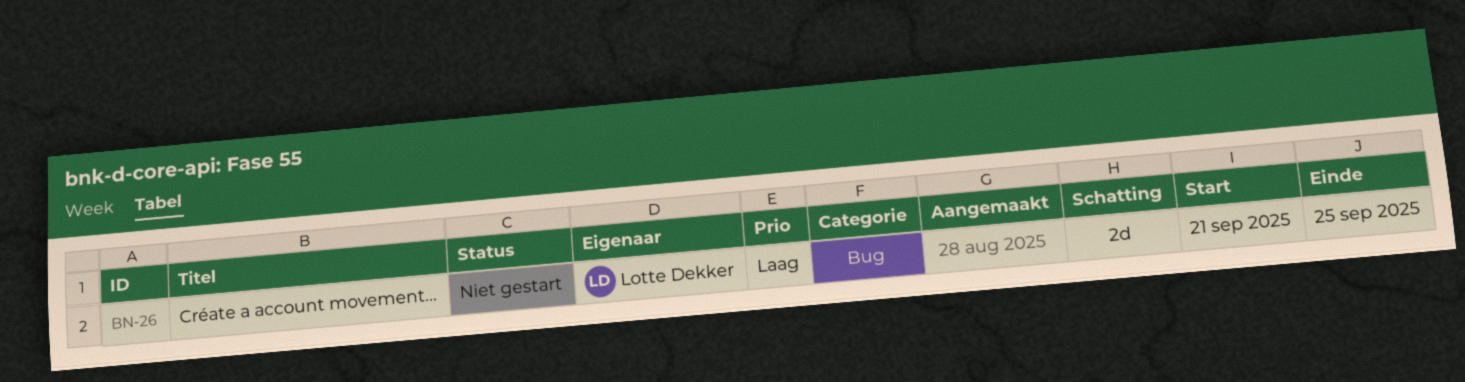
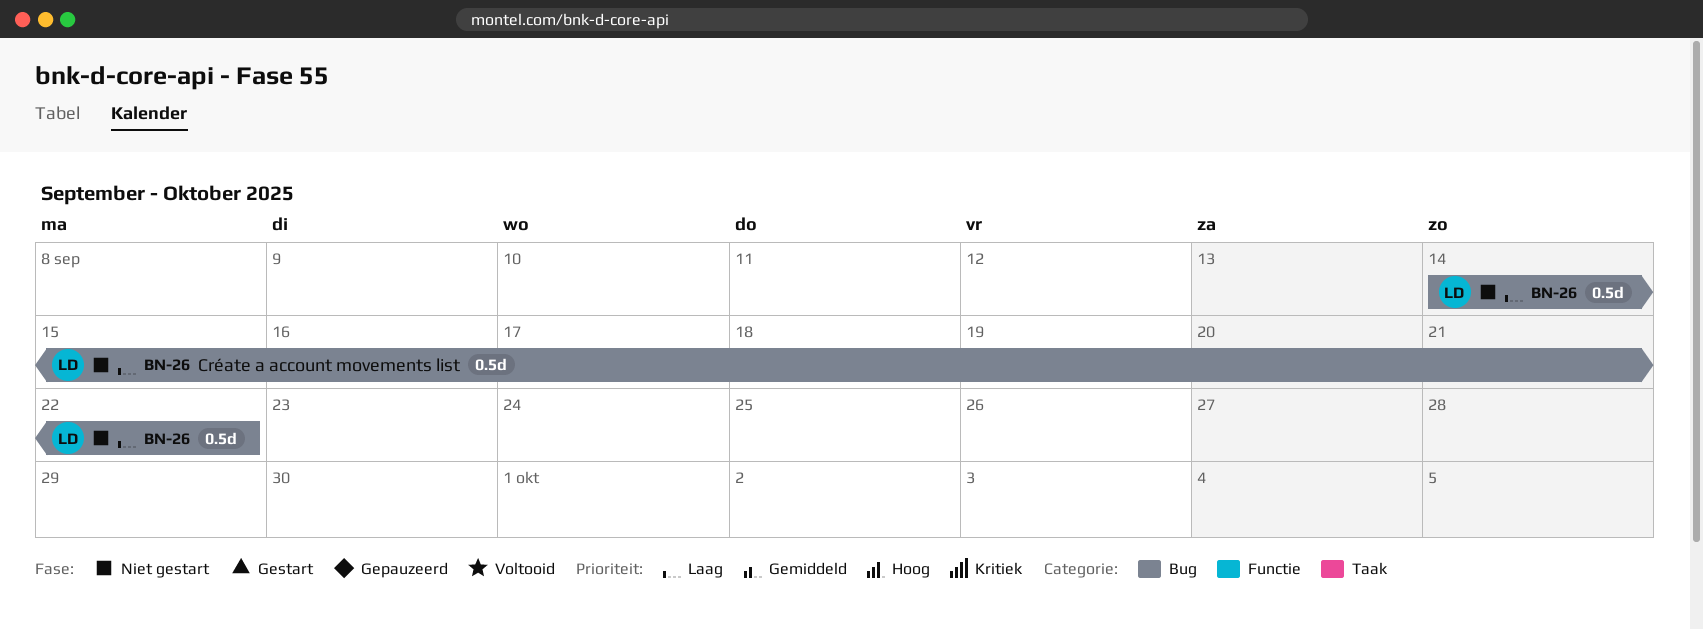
BN-26, estimate: 2d -> 0.5d
BN-26, start: Sep 21 -> Sep 14
BN-26, due: Sep 25 -> Sep 22

